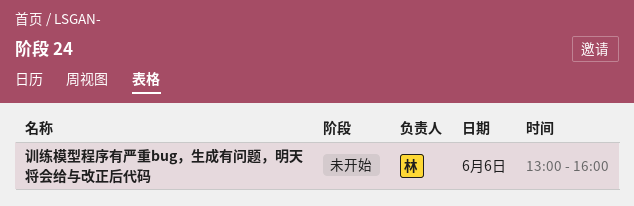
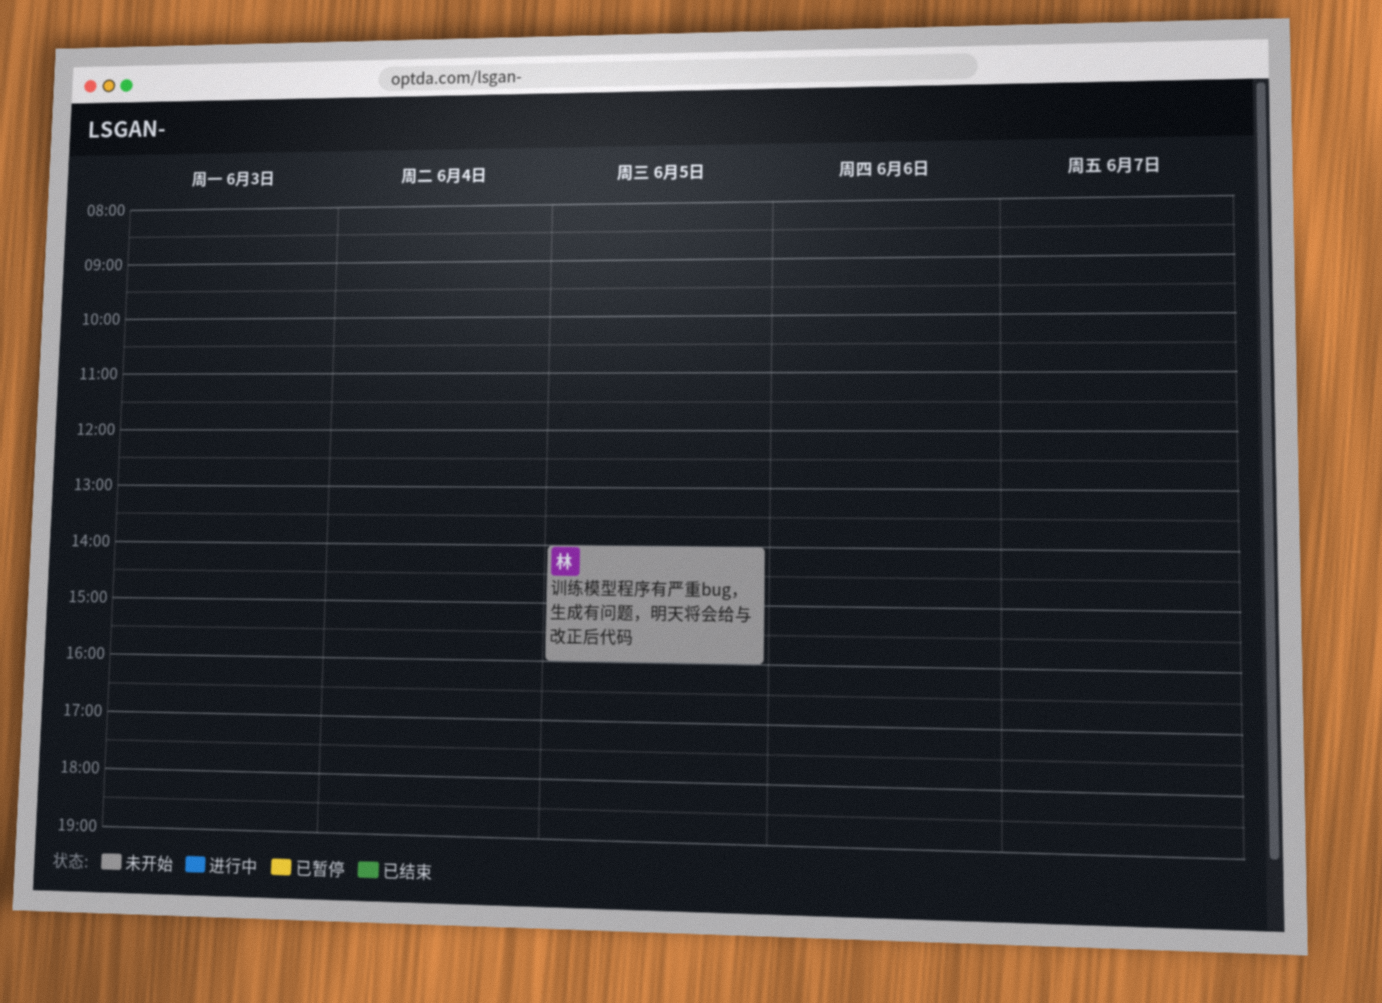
训练模型程序有严重bug，生成有问题，明天将会给与改正后代码, day: Jun 6 -> Jun 5
训练模型程序有严重bug，生成有问题，明天将会给与改正后代码, begins: 13:00 -> 14:00

